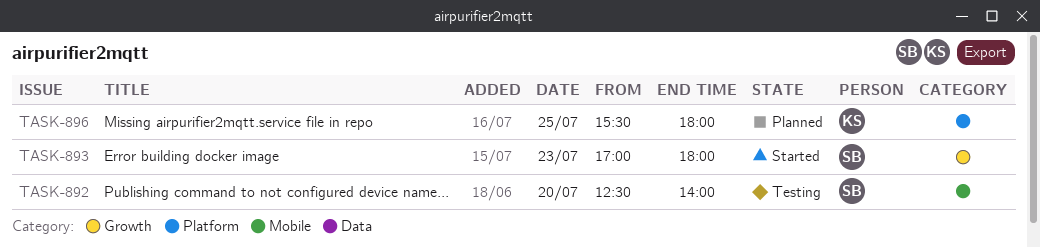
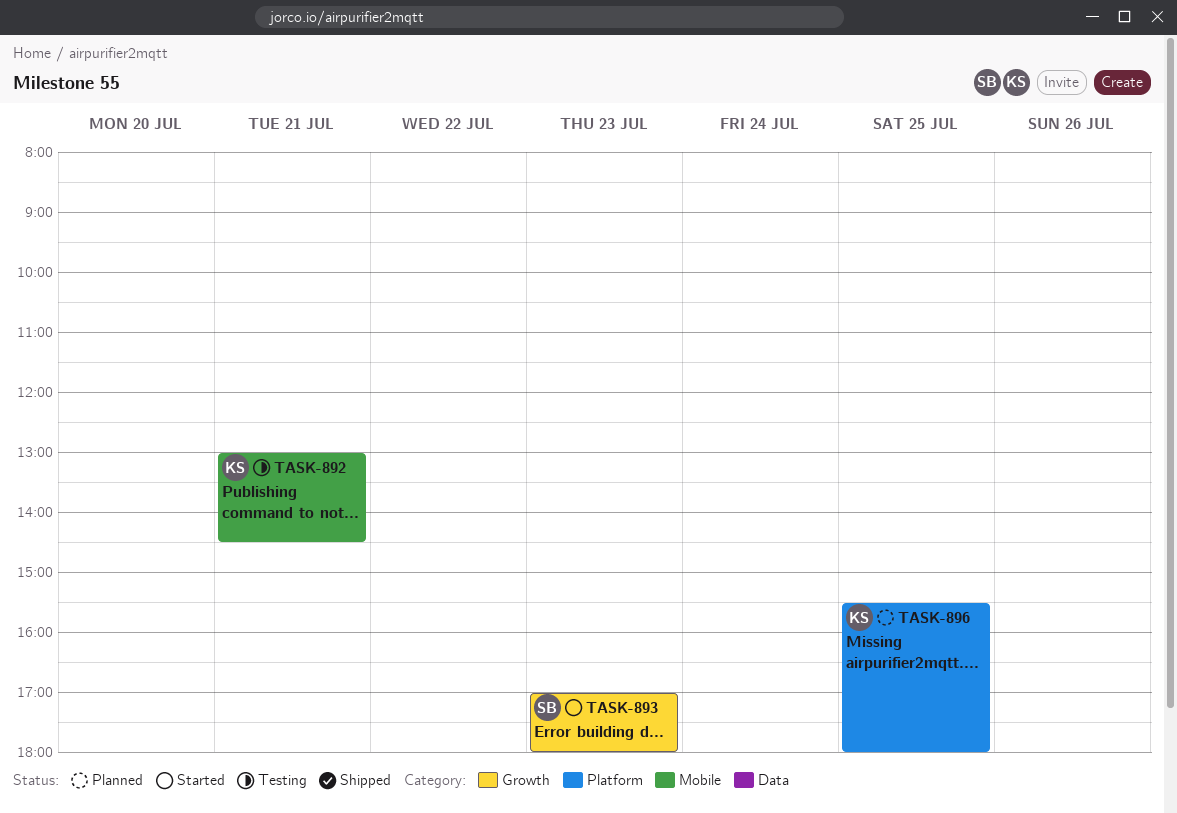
TASK-892, owner: SB -> KS
TASK-892, day: Jul 20 -> Jul 21
TASK-892, begins: 12:30 -> 13:00
TASK-892, ends: 14:00 -> 14:30

